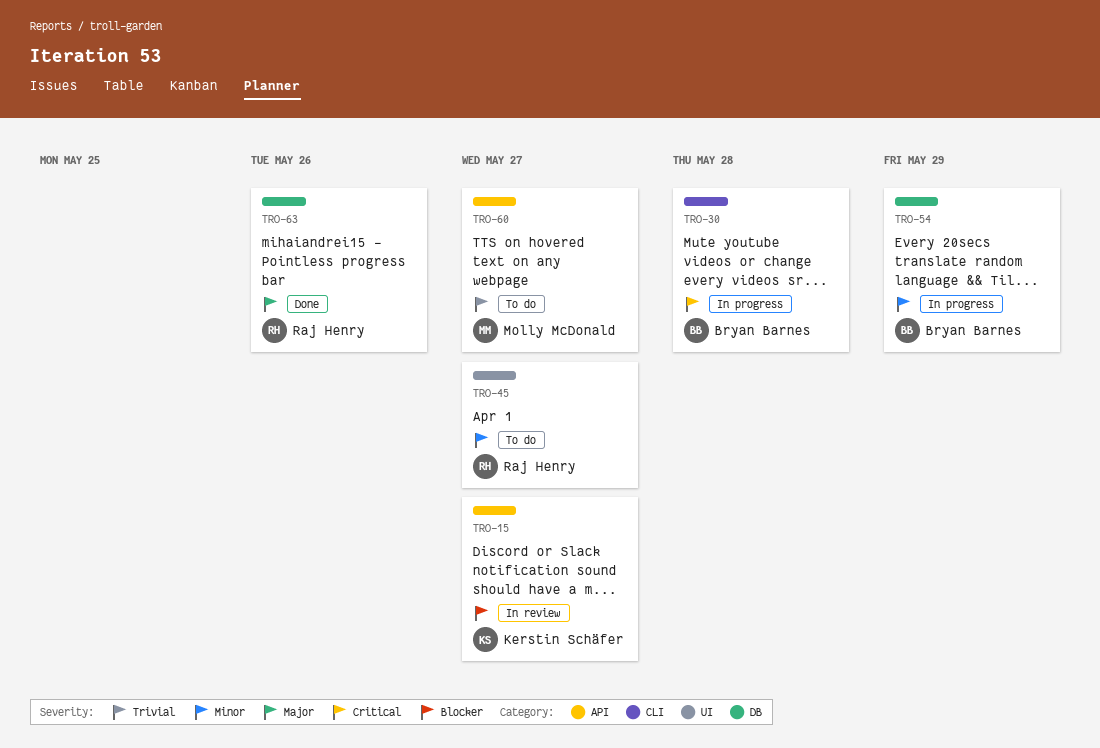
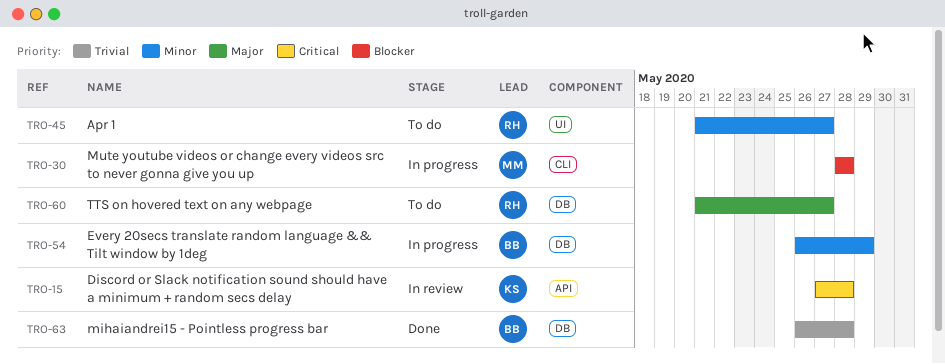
TRO-15, priority: Blocker -> Critical
TRO-15, due: May 27 -> May 28
TRO-30, owner: Bryan Barnes -> Molly McDonald
TRO-30, priority: Critical -> Blocker
TRO-60, owner: Molly McDonald -> Raj Henry
TRO-60, priority: Trivial -> Major
TRO-60, label: API -> DB
TRO-63, owner: Raj Henry -> Bryan Barnes
TRO-63, priority: Major -> Trivial
TRO-63, due: May 26 -> May 28

